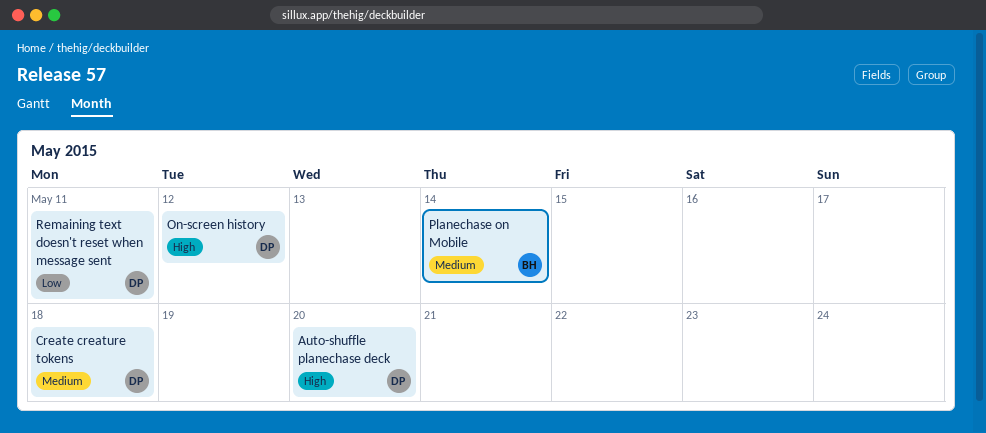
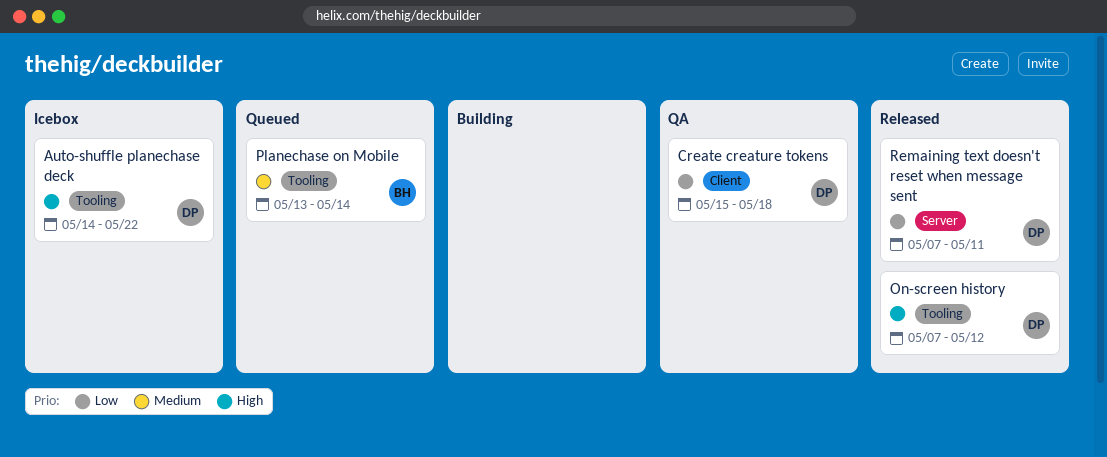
Auto-shuffle planechase deck, due: May 20 -> May 22
Create creature tokens, priority: Medium -> Low

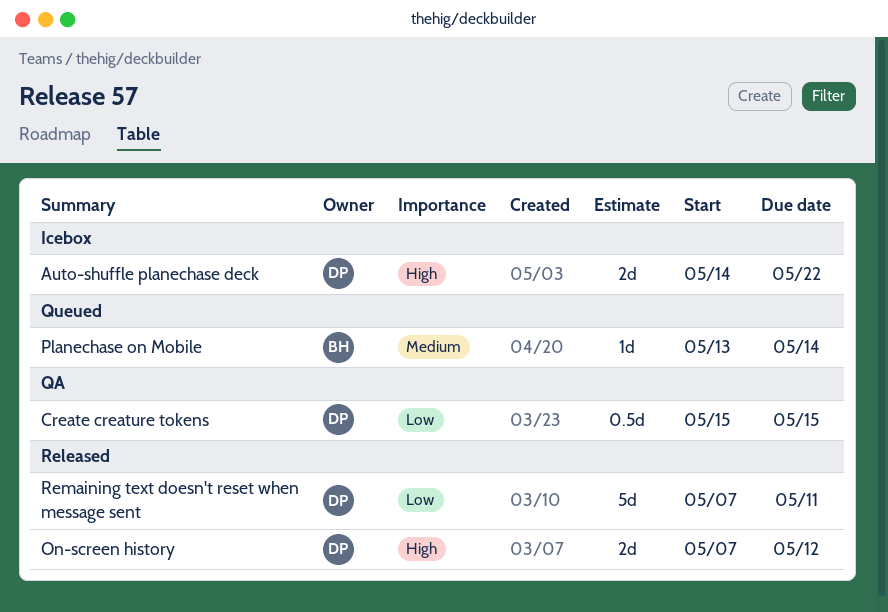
Create creature tokens, due: May 18 -> May 15

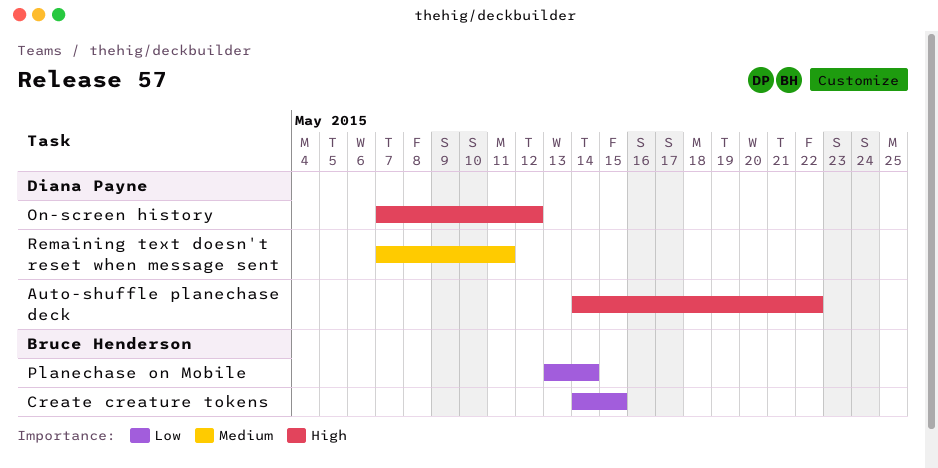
Create creature tokens, owner: Diana Payne -> Bruce Henderson
Create creature tokens, start: May 15 -> May 14
Planechase on Mobile, priority: Medium -> Low
Remaining text doesn't reset when message sent, priority: Low -> Medium

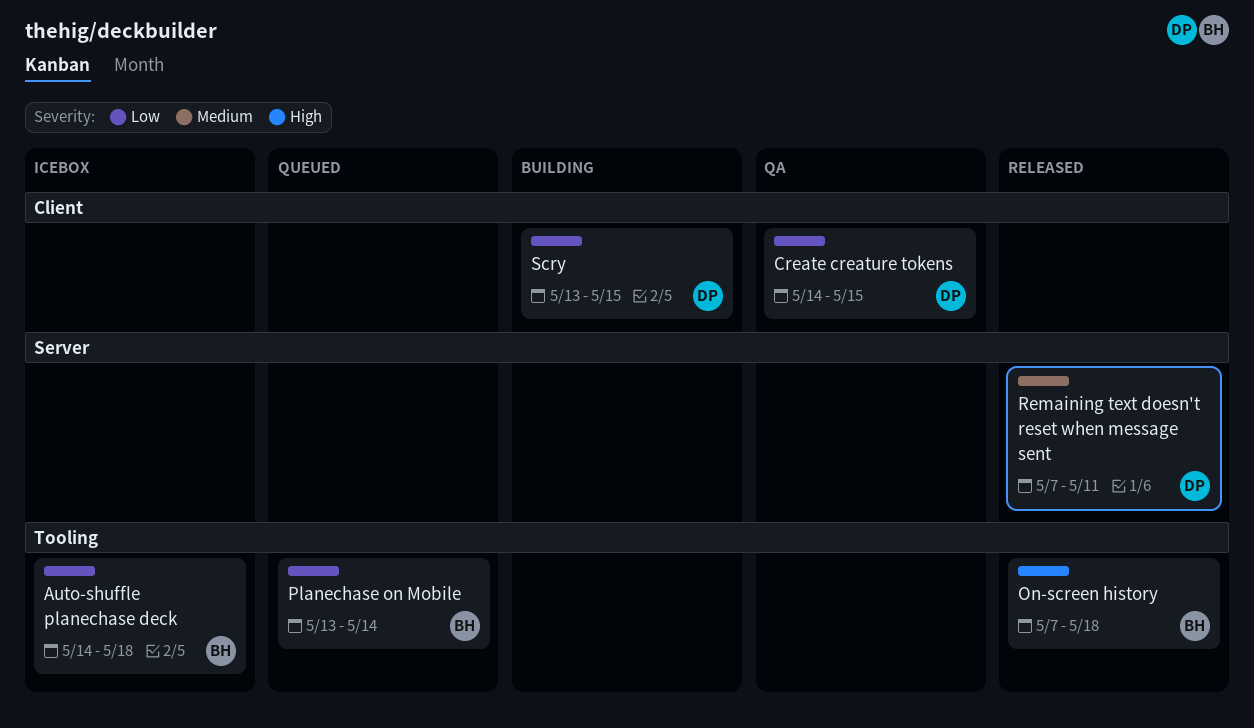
Auto-shuffle planechase deck, owner: Diana Payne -> Bruce Henderson
Auto-shuffle planechase deck, priority: High -> Low
Auto-shuffle planechase deck, due: May 22 -> May 18
Create creature tokens, owner: Bruce Henderson -> Diana Payne
On-screen history, owner: Diana Payne -> Bruce Henderson
On-screen history, due: May 12 -> May 18
Scry: none -> present

